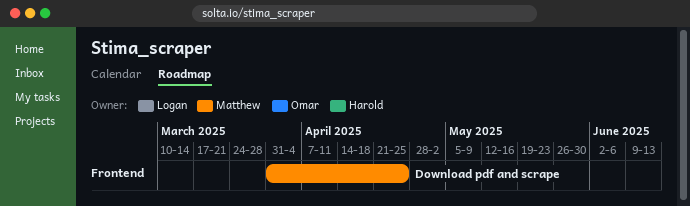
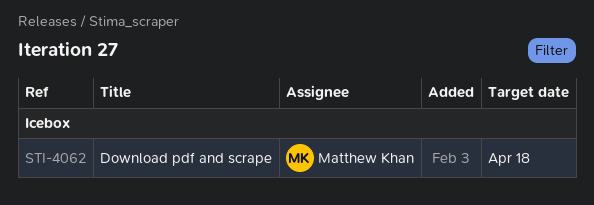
Download pdf and scrape, due: Apr 25 -> Apr 18

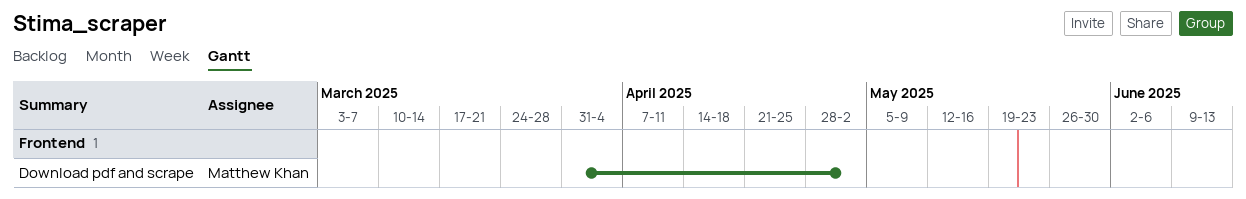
Download pdf and scrape, due: Apr 18 -> May 2

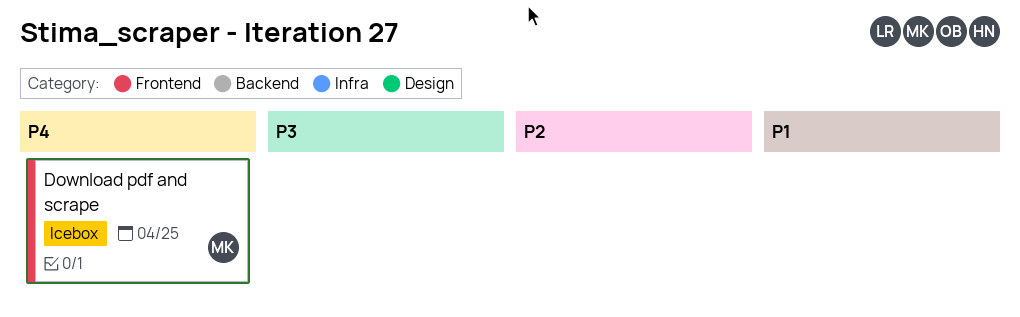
Download pdf and scrape, due: May 2 -> Apr 25

